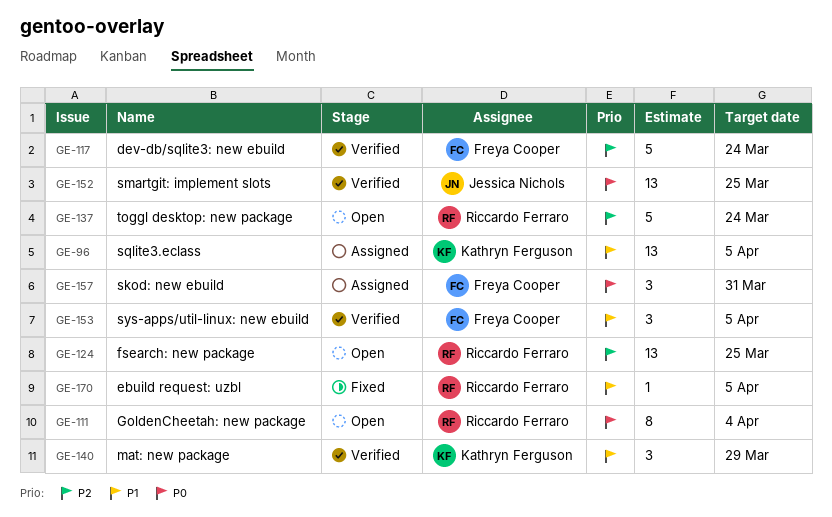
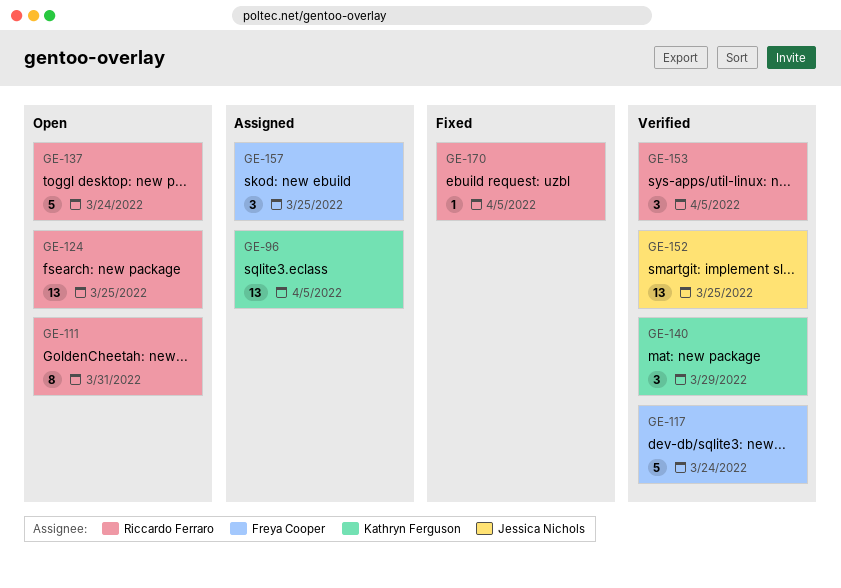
GE-111, due: Apr 4 -> Mar 31
GE-153, owner: Freya Cooper -> Riccardo Ferraro
GE-157, due: Mar 31 -> Mar 25

